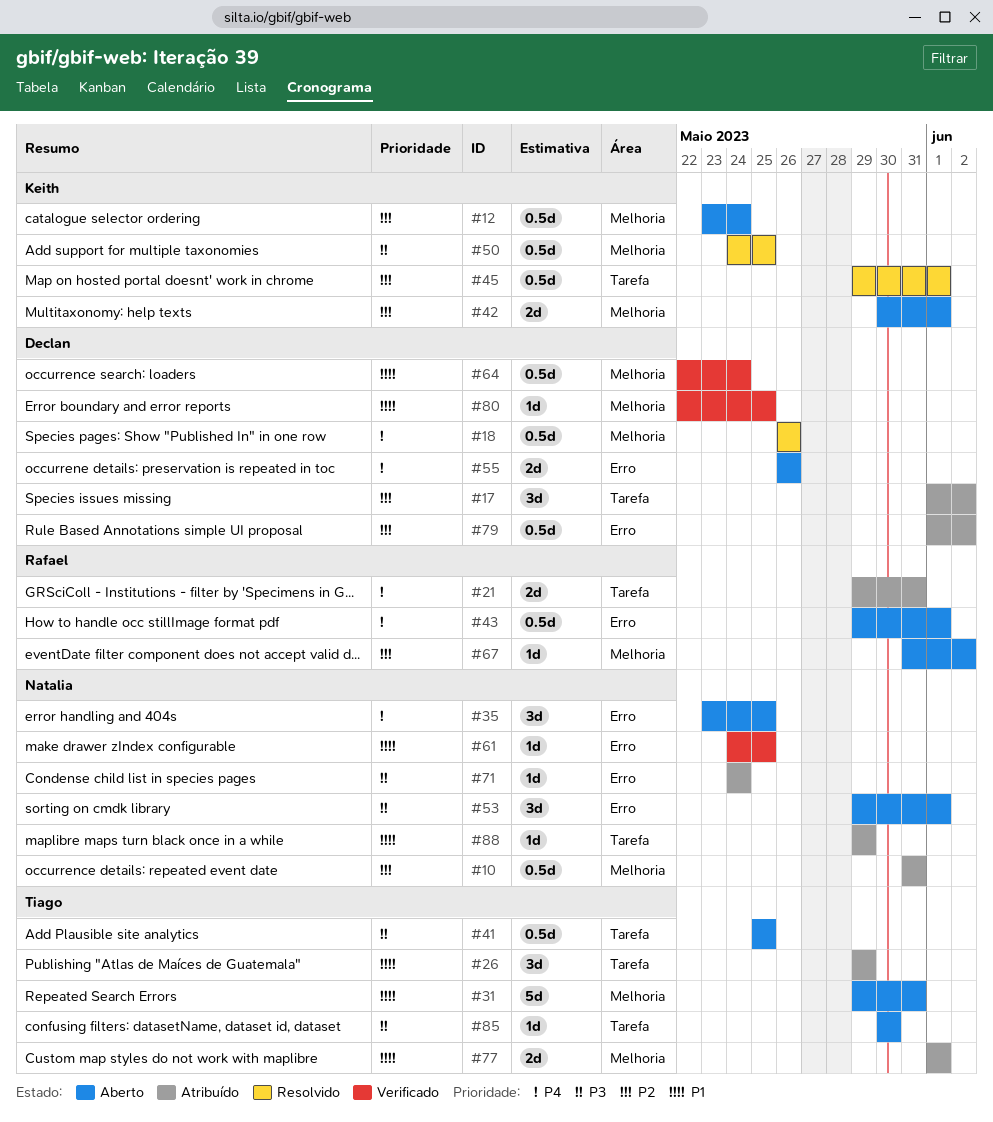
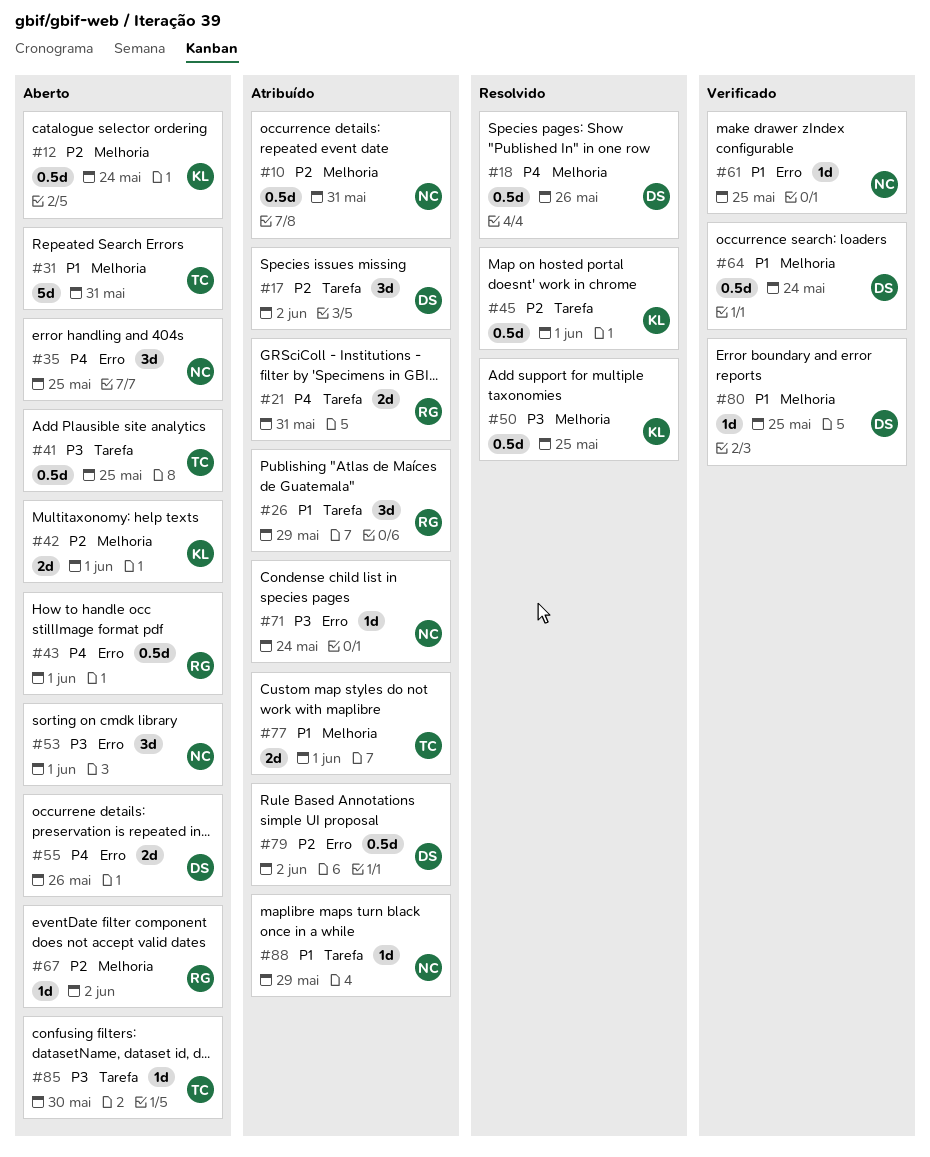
#26, owner: Tiago -> Rafael

